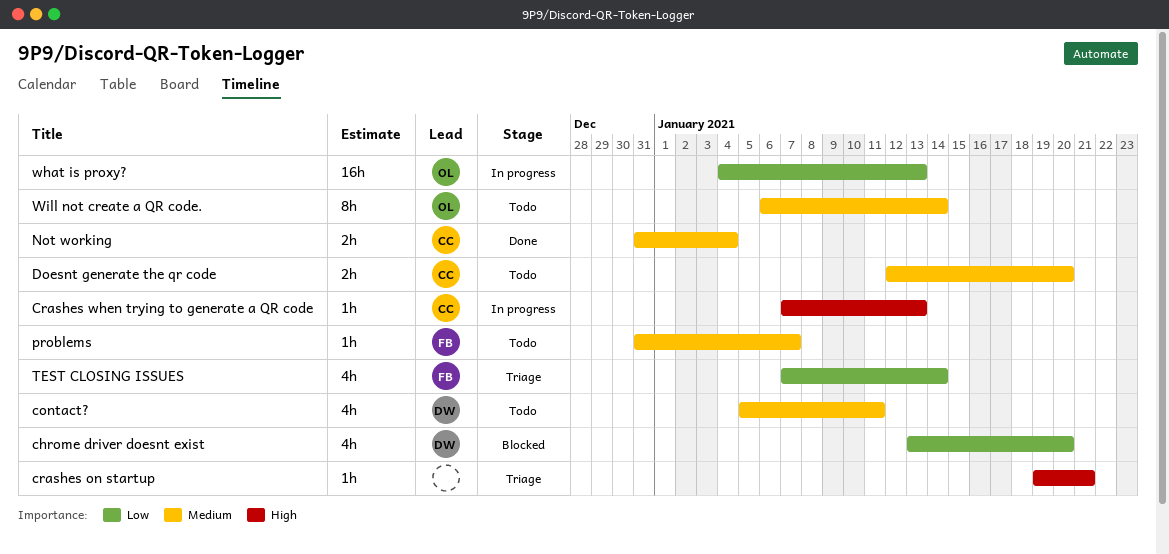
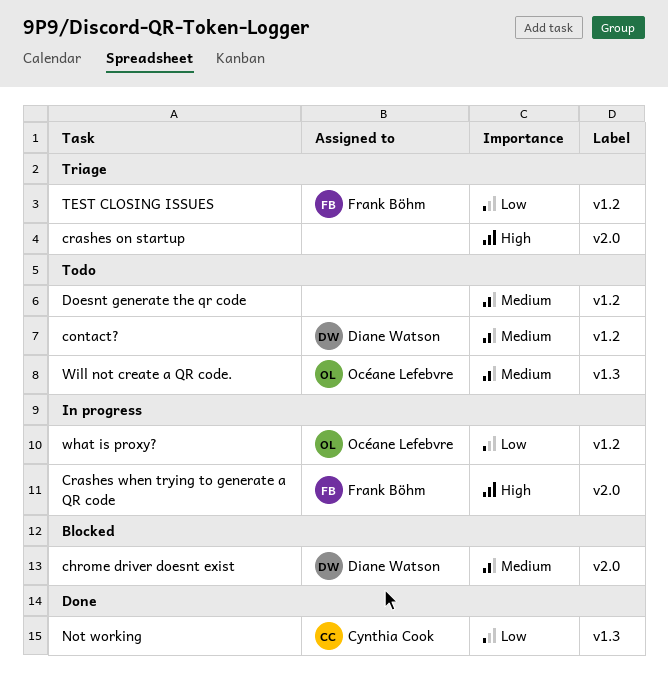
chrome driver doesnt exist, priority: Low -> Medium
Crashes when trying to generate a QR code, owner: Cynthia Cook -> Frank Böhm
Doesnt generate the qr code, owner: Cynthia Cook -> none
Not working, priority: Medium -> Low
problems: present -> none

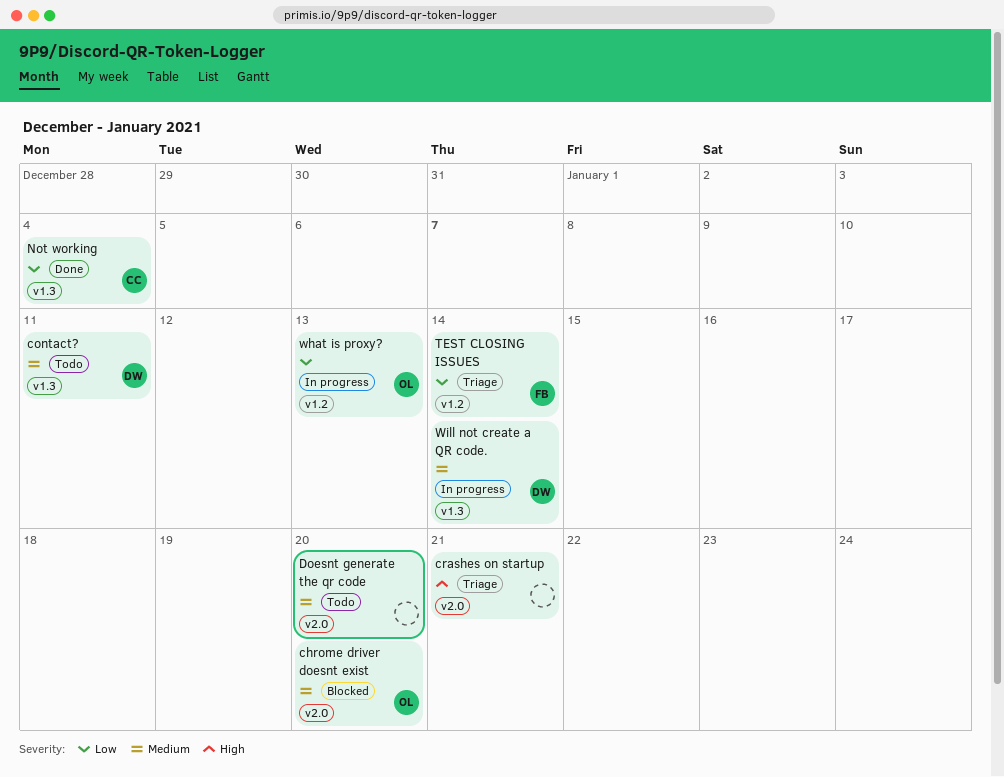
chrome driver doesnt exist, owner: Diane Watson -> Océane Lefebvre
contact?, label: v1.2 -> v1.3
Crashes when trying to generate a QR code: present -> none
Doesnt generate the qr code, label: v1.2 -> v2.0
Will not create a QR code., status: Todo -> In progress
Will not create a QR code., owner: Océane Lefebvre -> Diane Watson

